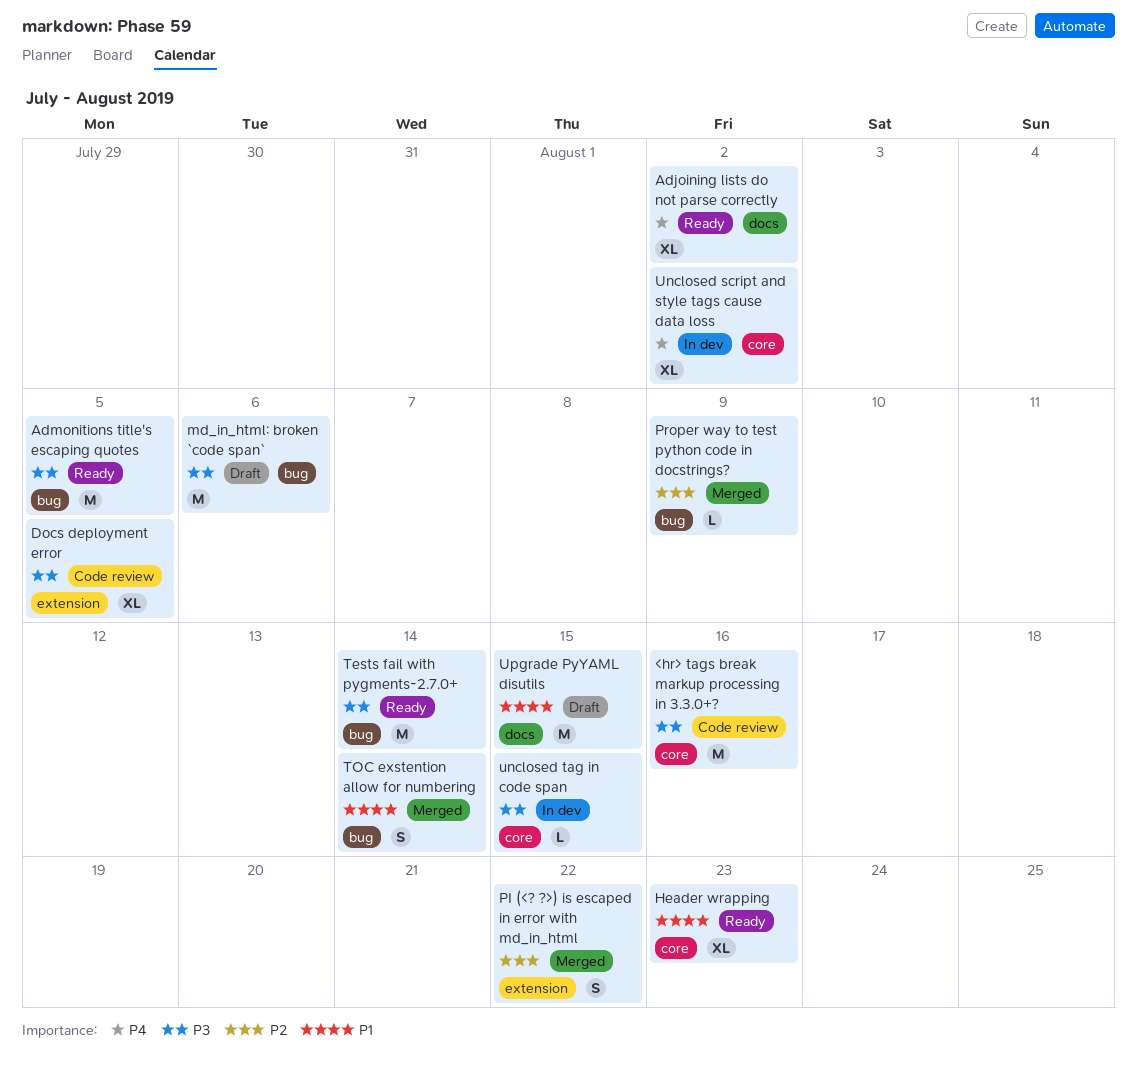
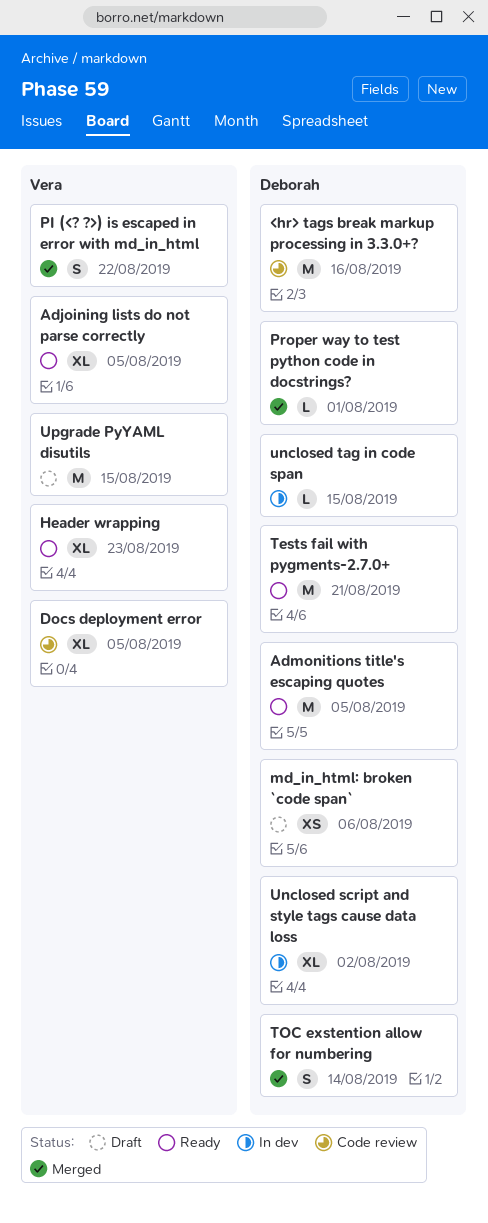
Adjoining lists do not parse correctly, due: Aug 2 -> Aug 5
md_in_html: broken `code span`, estimate: M -> XS
Proper way to test python code in docstrings?, due: Aug 9 -> Aug 1
Tests fail with pygments-2.7.0+, due: Aug 14 -> Aug 21

